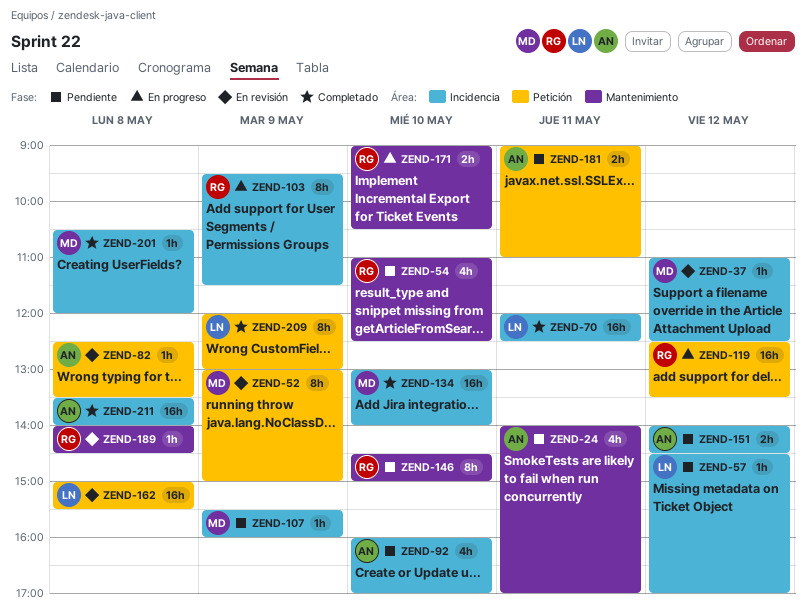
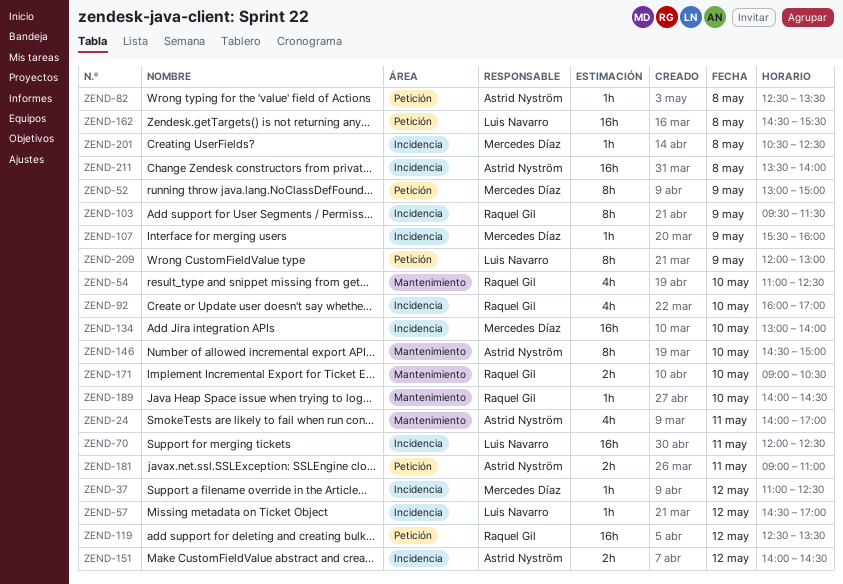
ZEND-92, owner: Astrid Nyström -> Raquel Gil
ZEND-146, owner: Raquel Gil -> Astrid Nyström
ZEND-162, begins: 15:00 -> 14:30
ZEND-189, day: May 8 -> May 10
ZEND-201, ends: 12:00 -> 12:30

